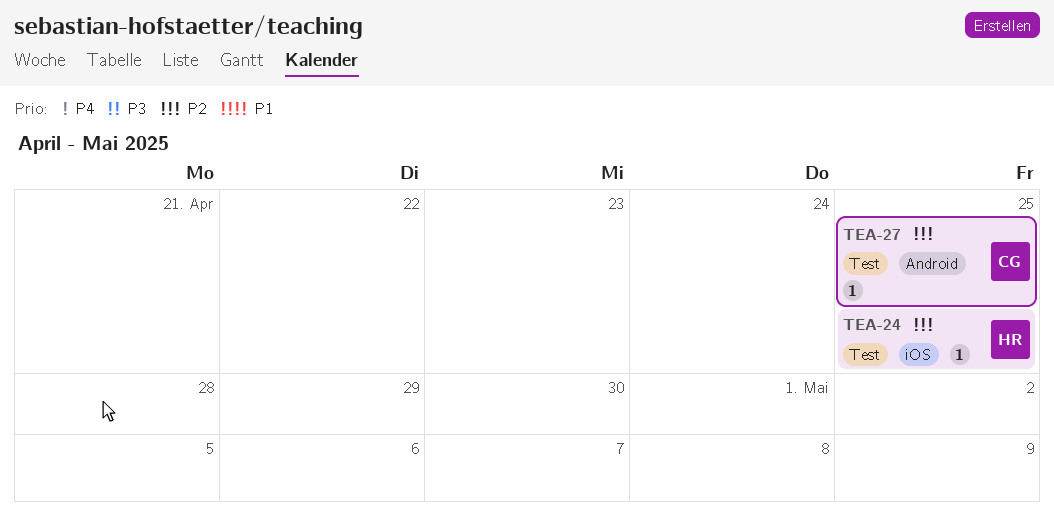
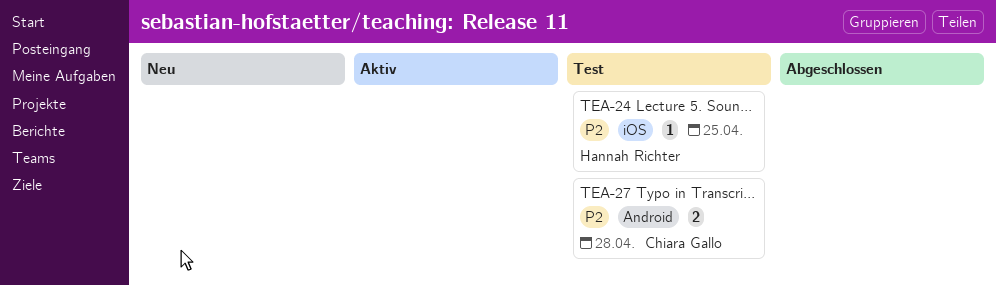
TEA-27, estimate: 1 -> 2
TEA-27, due: Apr 25 -> Apr 28

